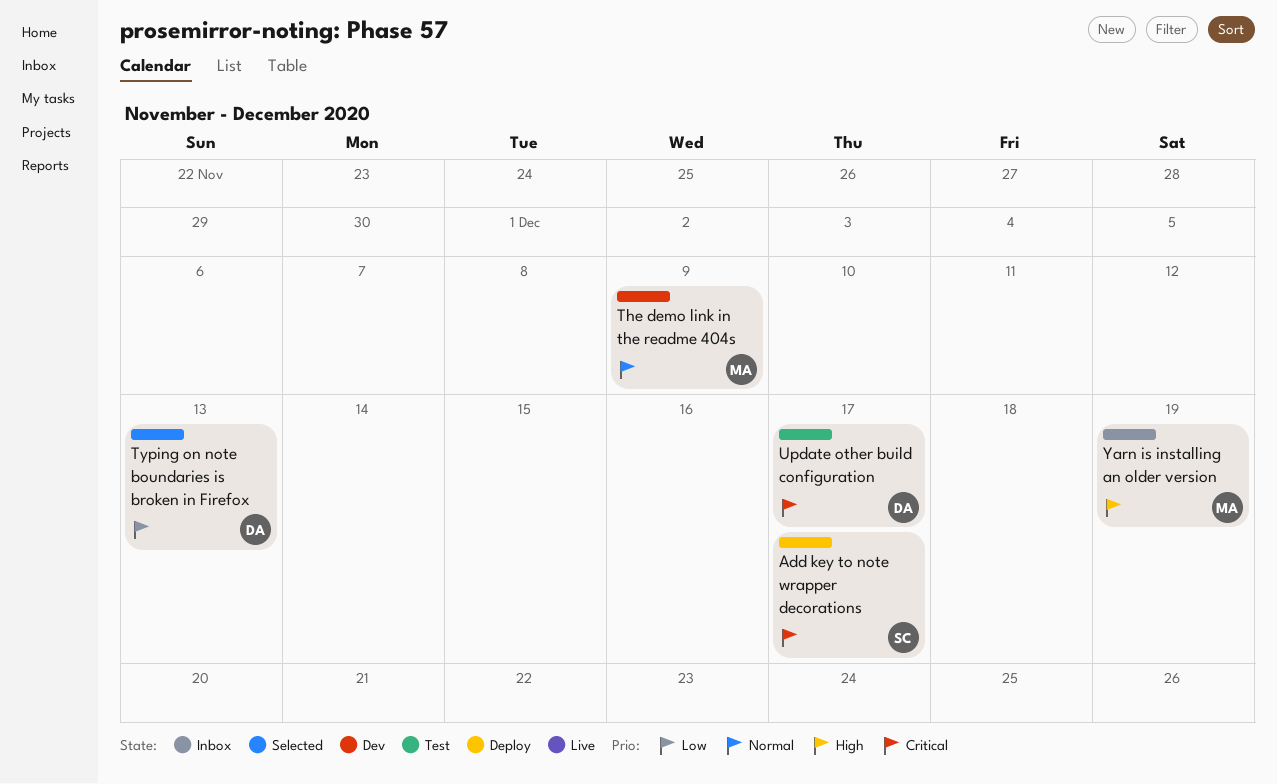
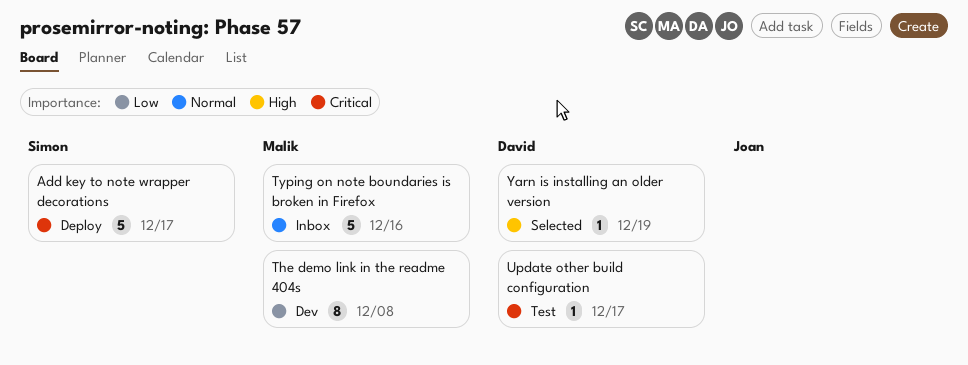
The demo link in the readme 404s, priority: Normal -> Low
The demo link in the readme 404s, due: Dec 9 -> Dec 8
Typing on note boundaries is broken in Firefox, status: Selected -> Inbox
Typing on note boundaries is broken in Firefox, owner: David -> Malik
Typing on note boundaries is broken in Firefox, priority: Low -> Normal
Typing on note boundaries is broken in Firefox, due: Dec 13 -> Dec 16
Yarn is installing an older version, status: Inbox -> Selected
Yarn is installing an older version, owner: Malik -> David

